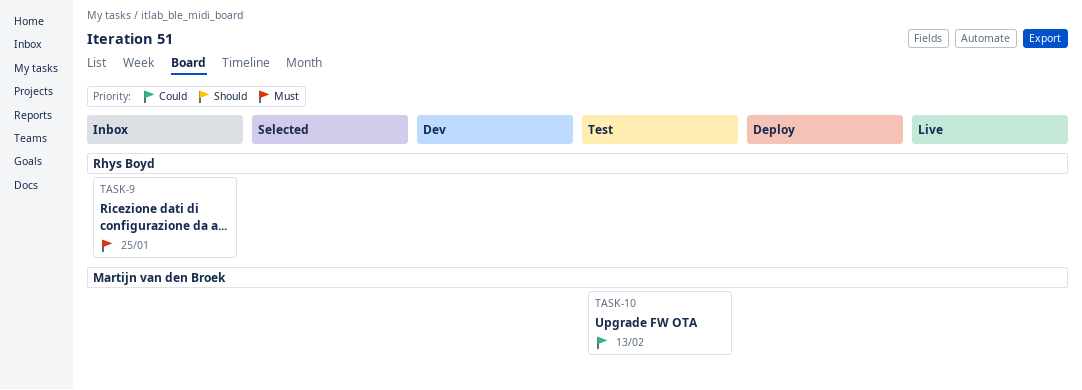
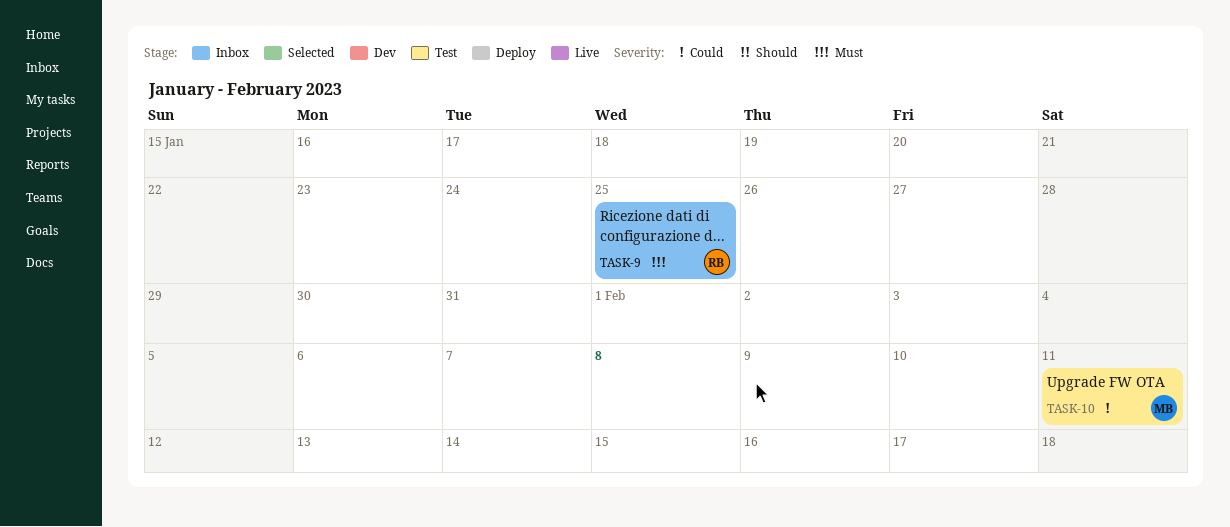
TASK-10, due: Feb 13 -> Feb 11

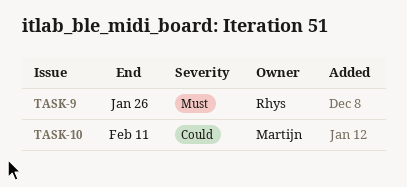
TASK-9, due: Jan 25 -> Jan 26

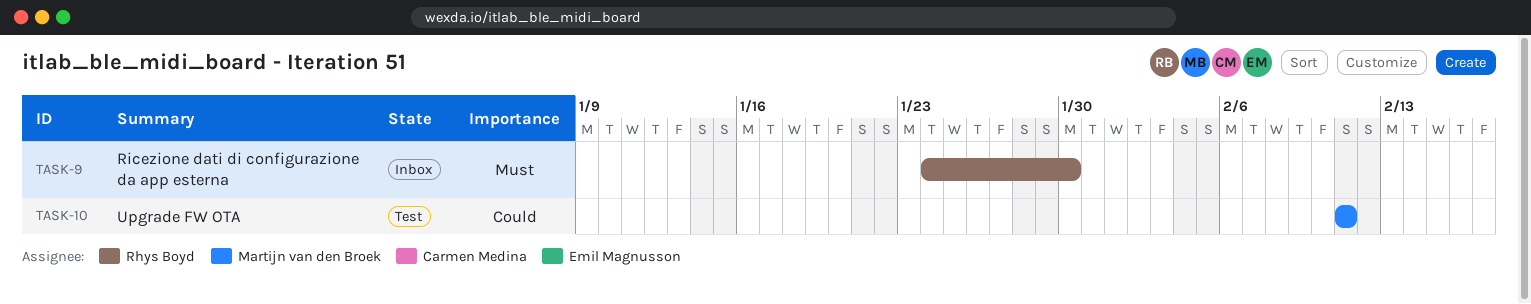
TASK-9, due: Jan 26 -> Jan 30

